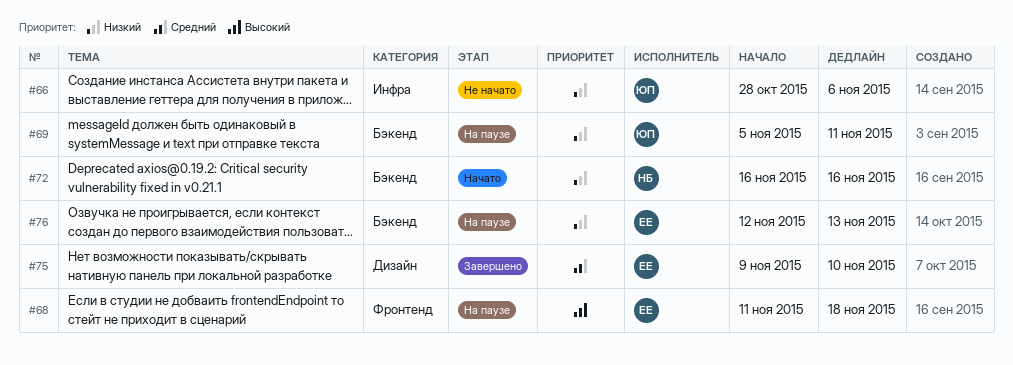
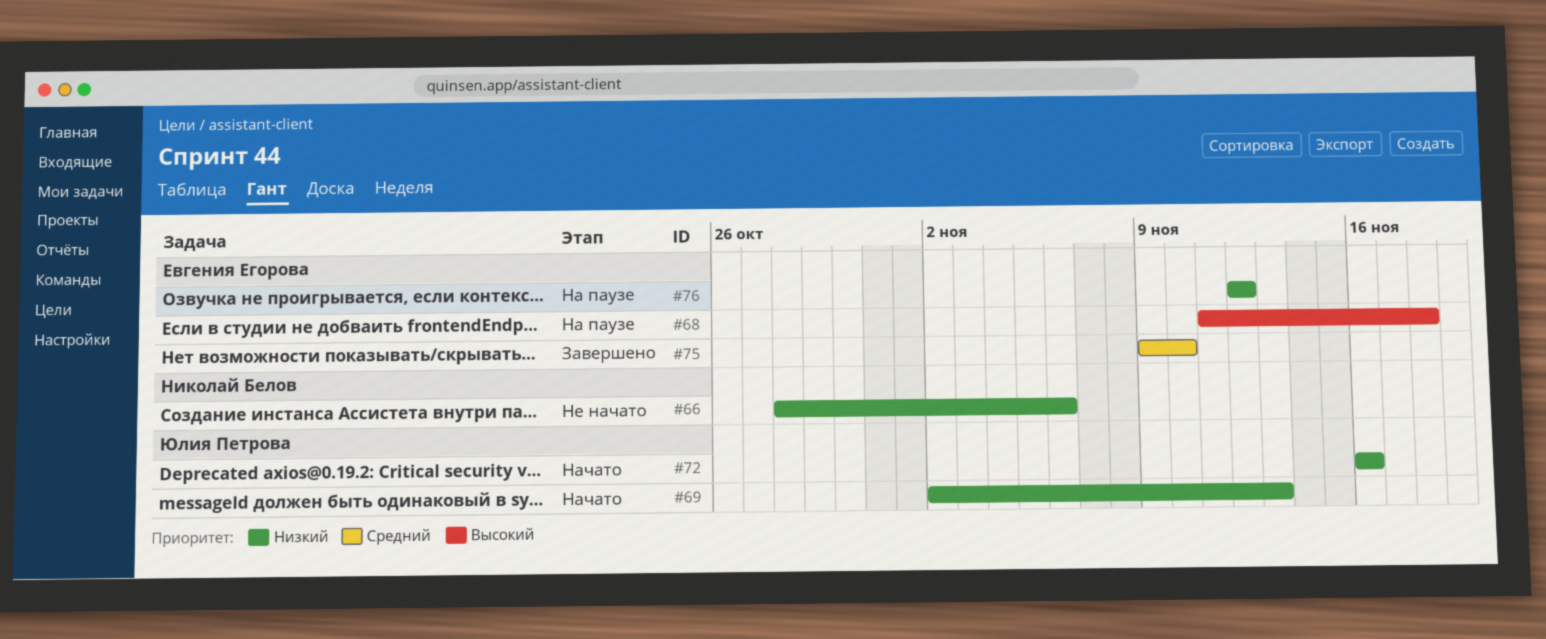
#66, owner: Юлия Петрова -> Николай Белов
#69, status: На паузе -> Начато
#69, start: Nov 5 -> Nov 2
#69, due: Nov 11 -> Nov 13
#72, owner: Николай Белов -> Юлия Петрова
#76, due: Nov 13 -> Nov 12

